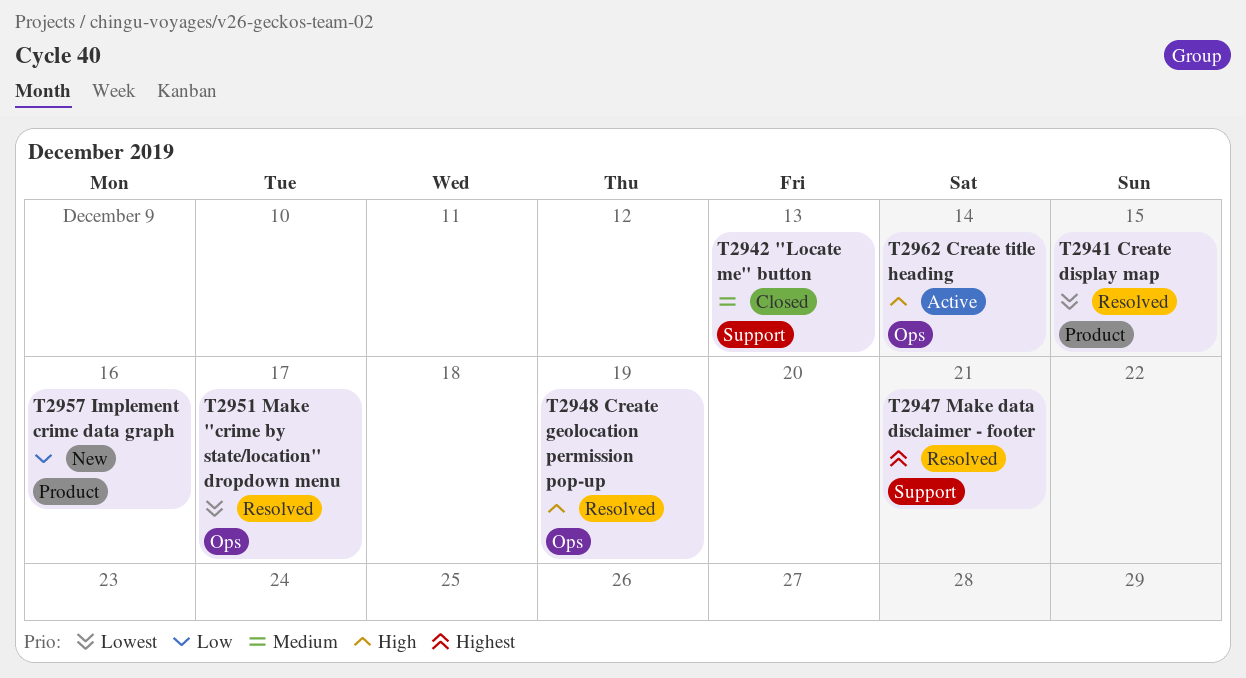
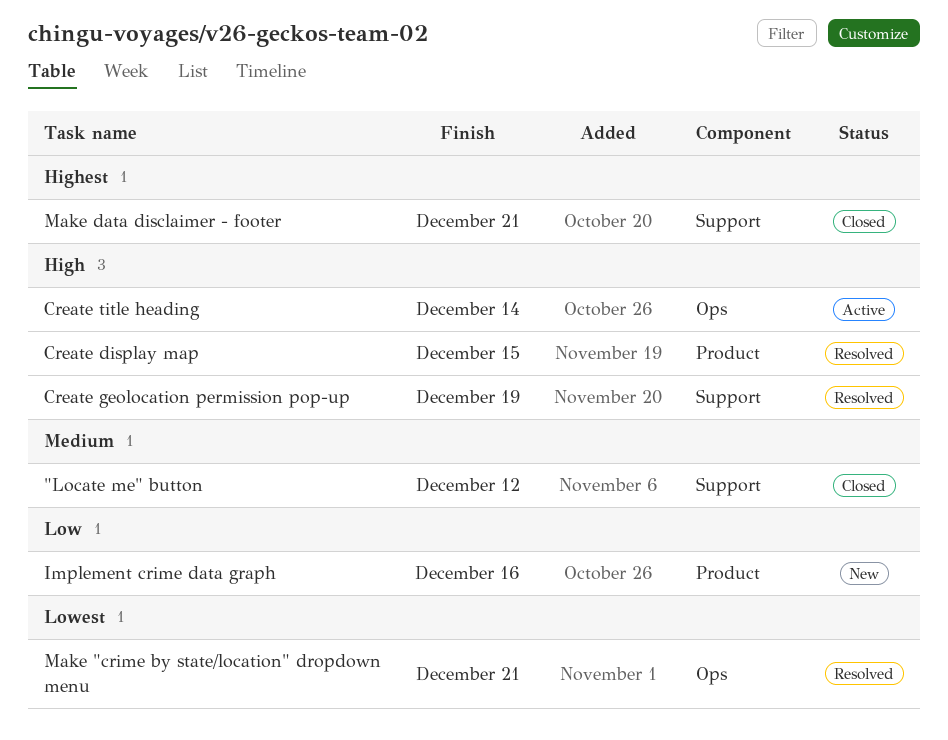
"Locate me" button, due: Dec 13 -> Dec 12
Create display map, priority: Lowest -> High
Create geolocation permission pop-up, label: Ops -> Support
Make "crime by state/location" dropdown menu, due: Dec 17 -> Dec 21
Make data disclaimer - footer, status: Resolved -> Closed

